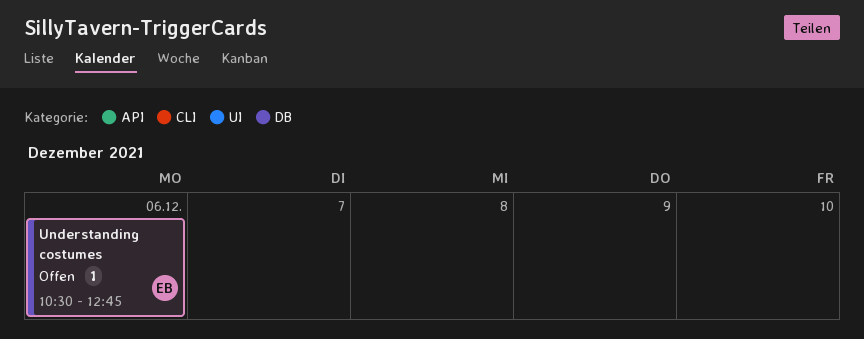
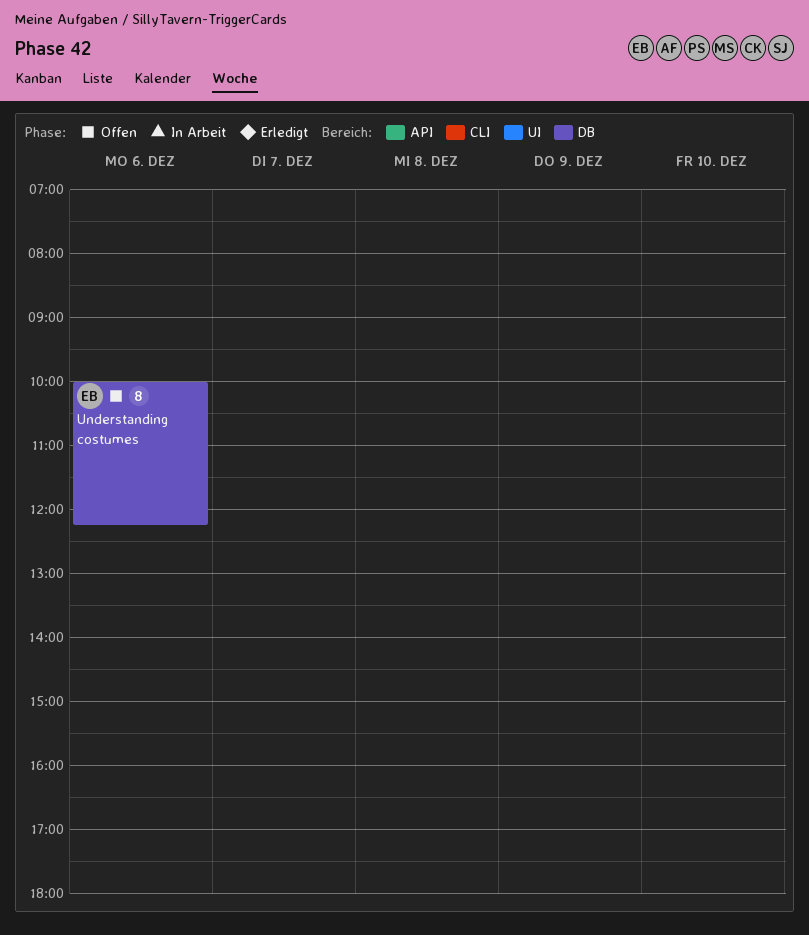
Understanding costumes, estimate: 1 -> 8
Understanding costumes, begins: 10:30 -> 10:00
Understanding costumes, ends: 12:45 -> 12:15

